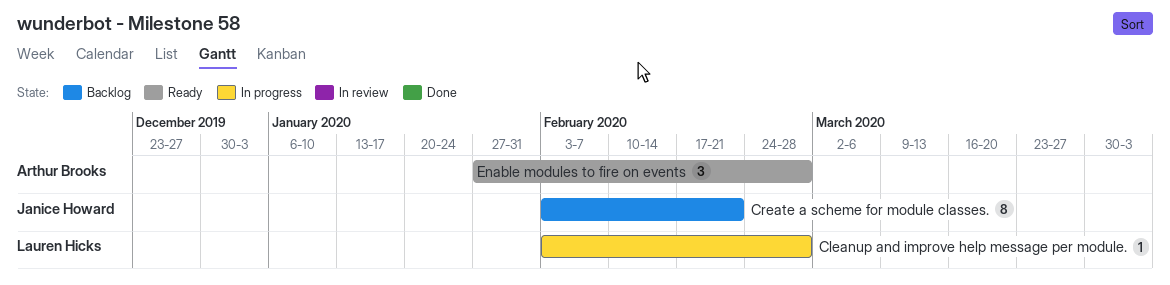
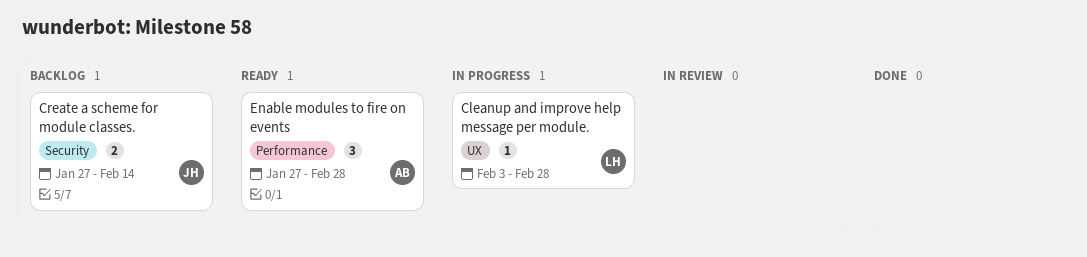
Create a scheme for module classes., estimate: 8 -> 2
Create a scheme for module classes., start: Feb 3 -> Jan 27
Create a scheme for module classes., due: Feb 21 -> Feb 14

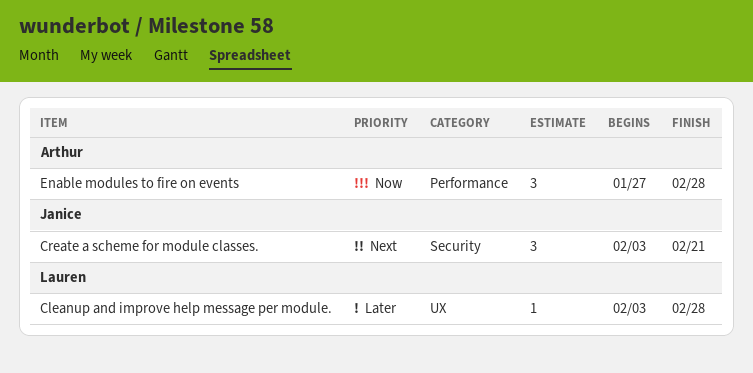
Create a scheme for module classes., estimate: 2 -> 3
Create a scheme for module classes., start: Jan 27 -> Feb 3
Create a scheme for module classes., due: Feb 14 -> Feb 21

